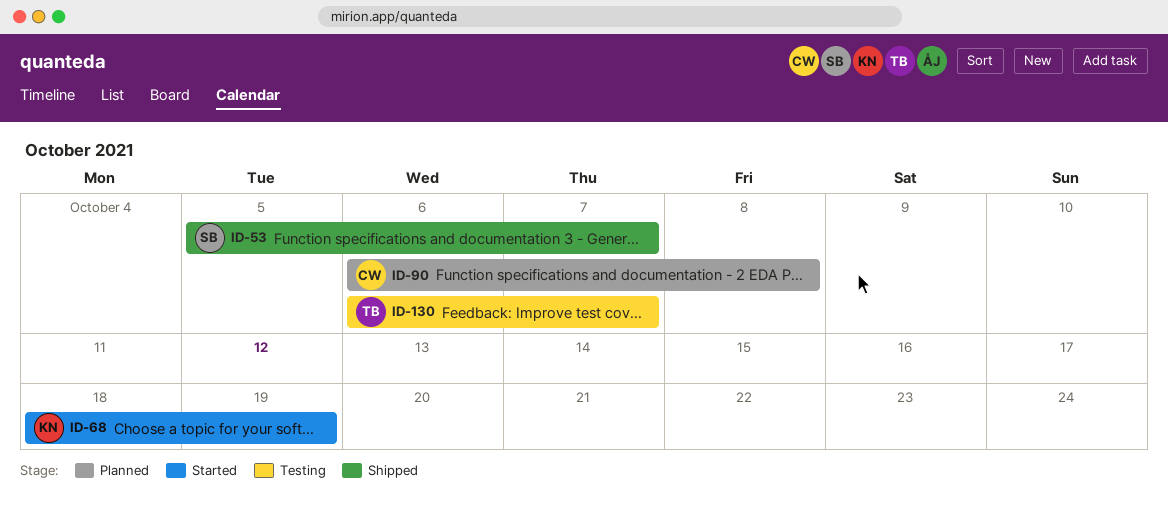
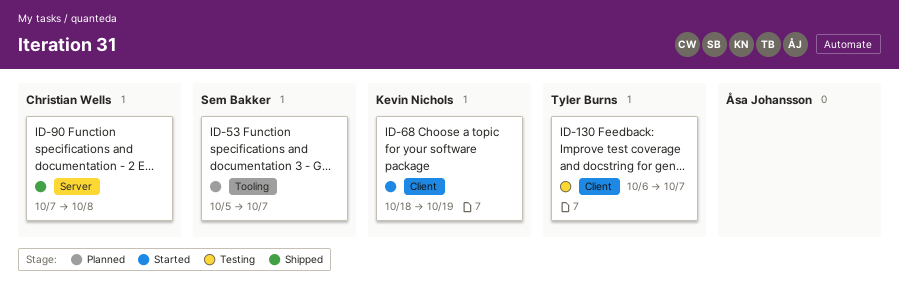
ID-53, status: Shipped -> Planned
ID-90, status: Planned -> Shipped
ID-90, start: Oct 6 -> Oct 7

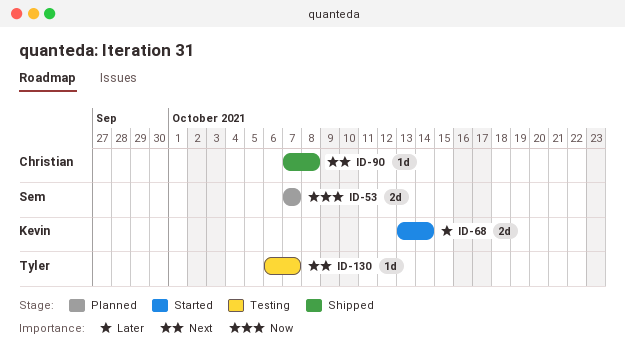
ID-53, start: Oct 5 -> Oct 7
ID-68, start: Oct 18 -> Oct 13
ID-68, due: Oct 19 -> Oct 14

